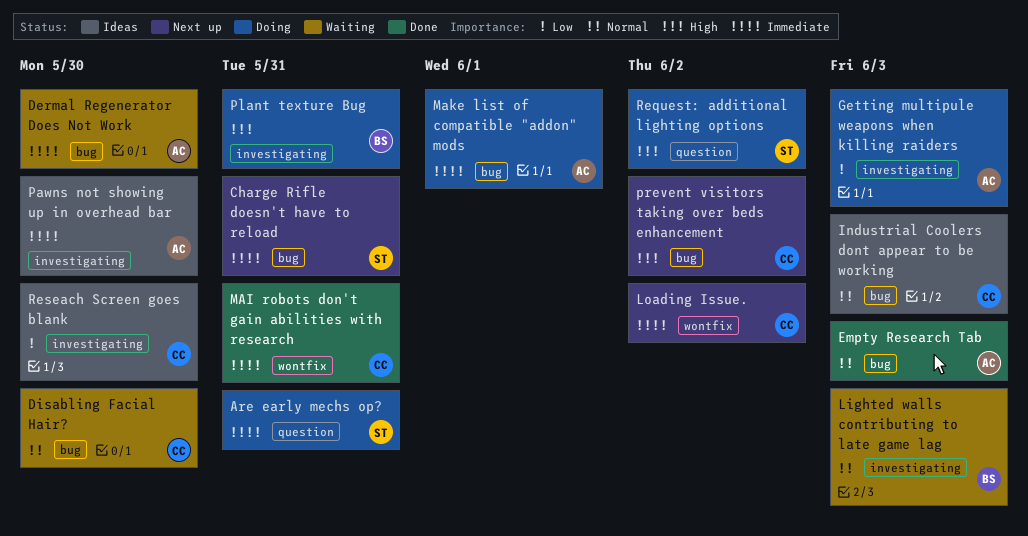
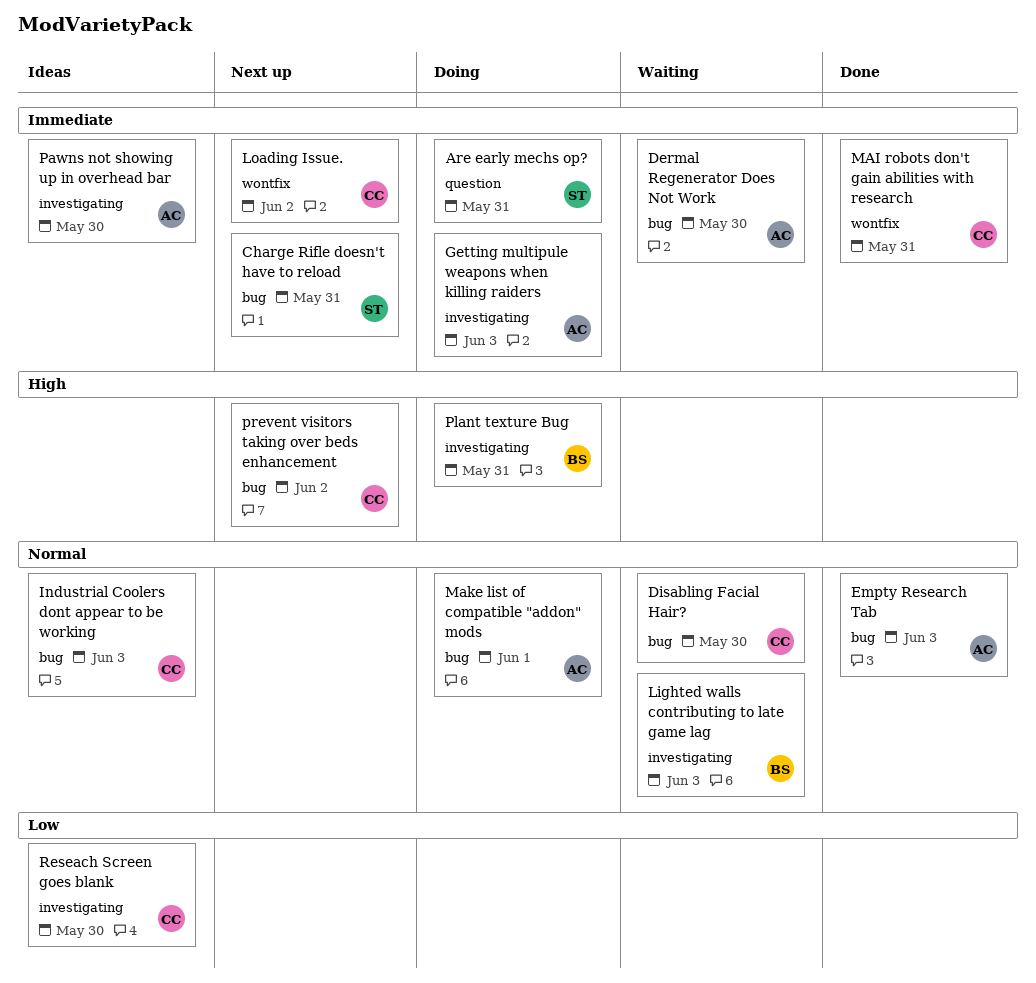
Getting multipule weapons when killing raiders, priority: Low -> Immediate
Make list of compatible "addon" mods, priority: Immediate -> Normal
Request: additional lighting options: present -> none

